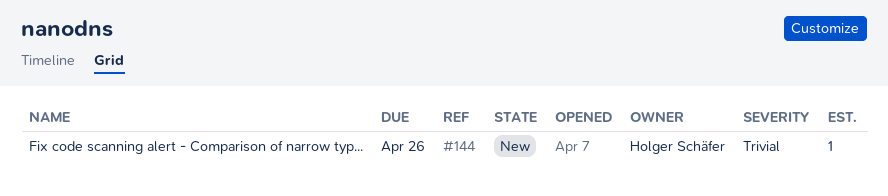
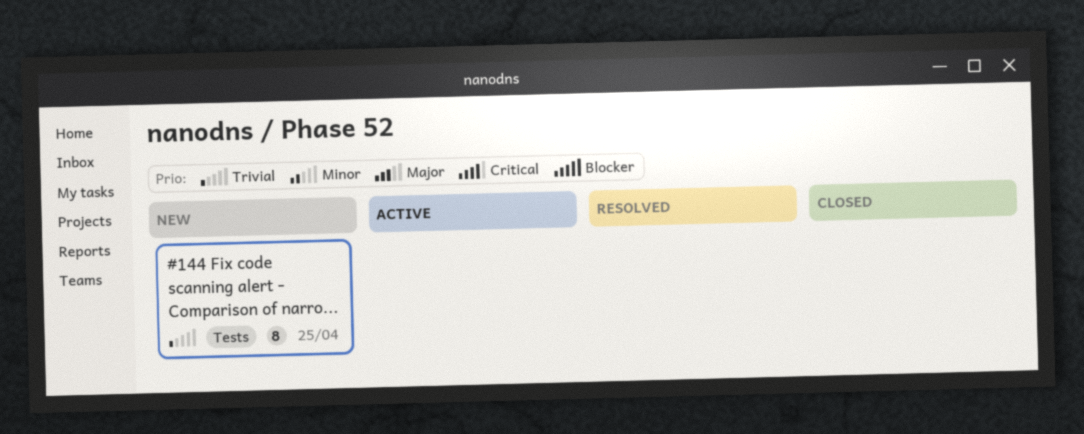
#144, estimate: 1 -> 8
#144, due: Apr 26 -> Apr 25

